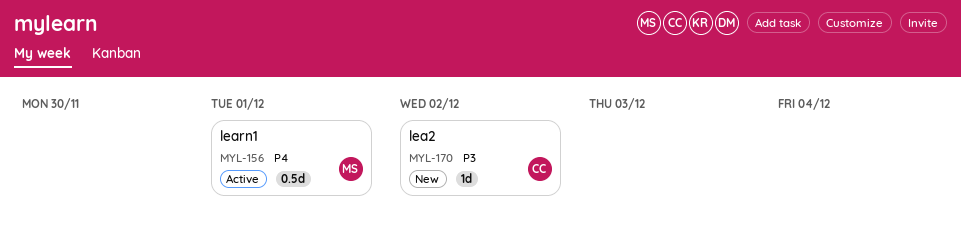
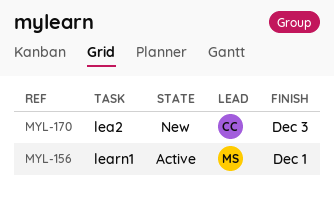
MYL-170, due: Dec 2 -> Dec 3

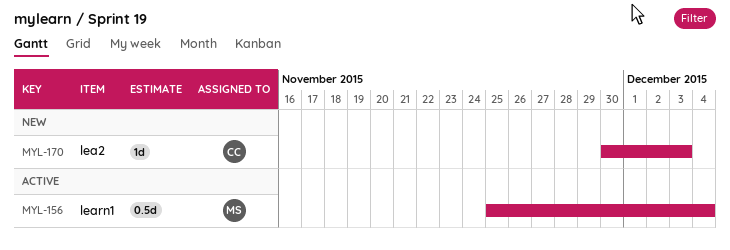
MYL-156, due: Dec 1 -> Dec 4

